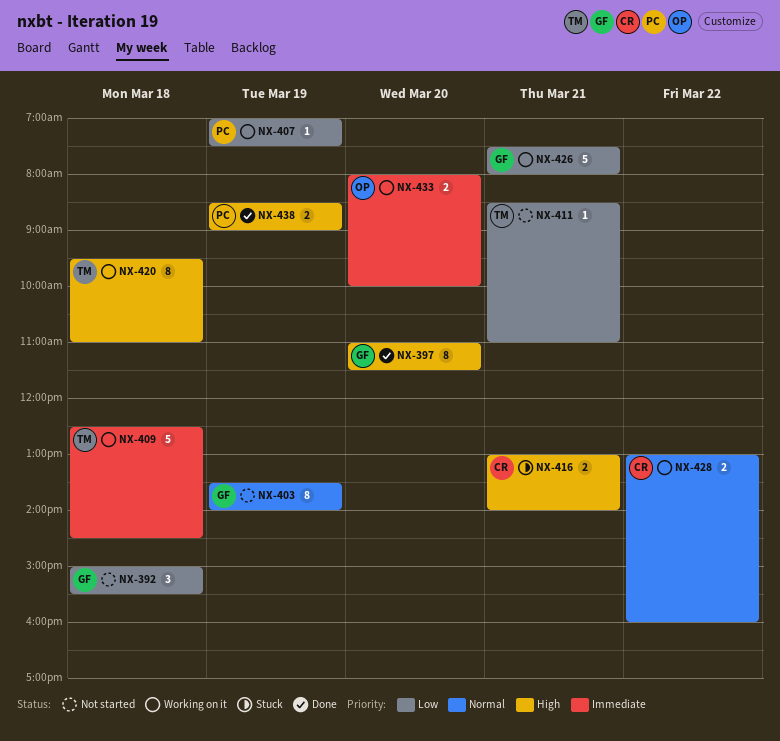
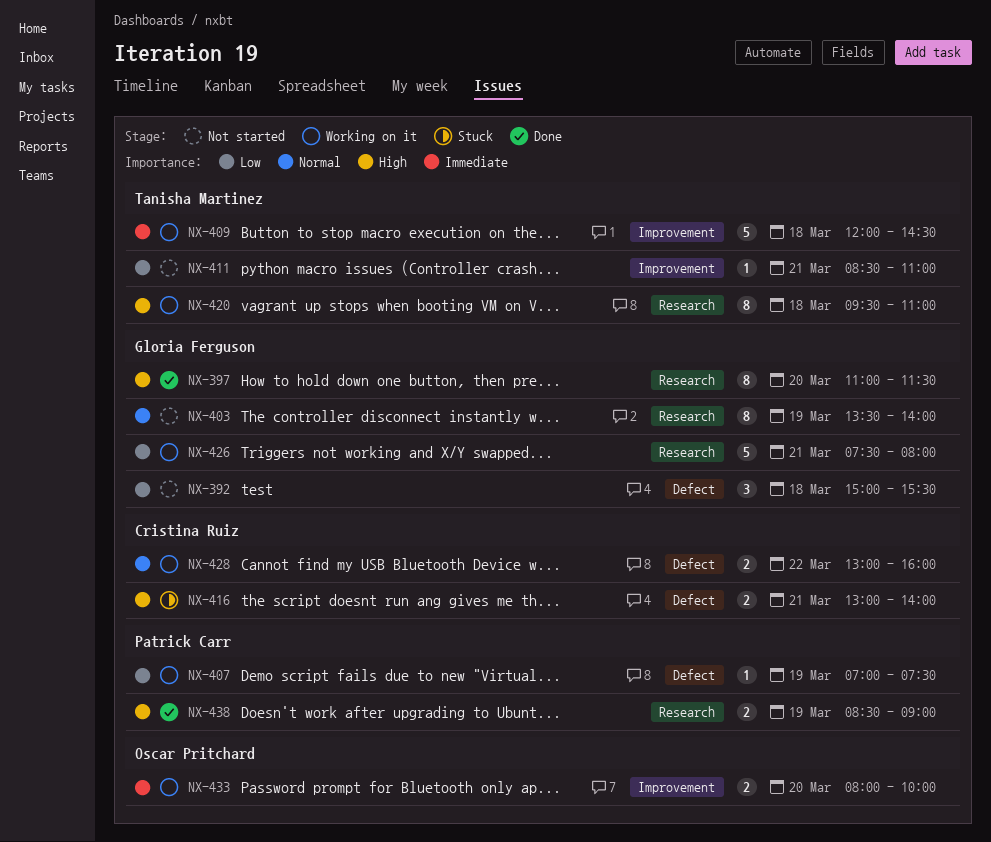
NX-409, begins: 12:30 -> 12:00

